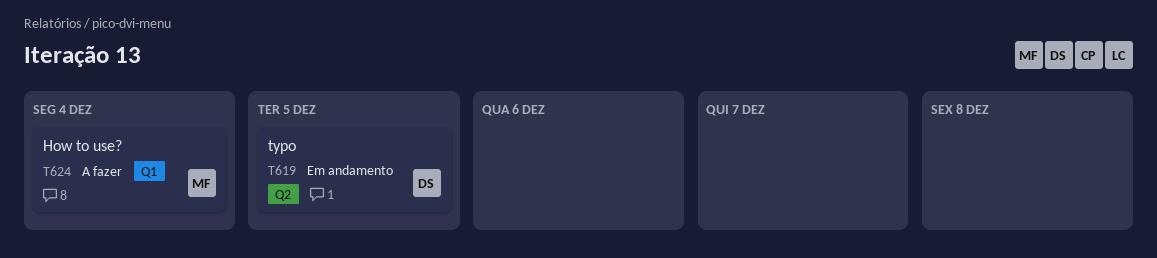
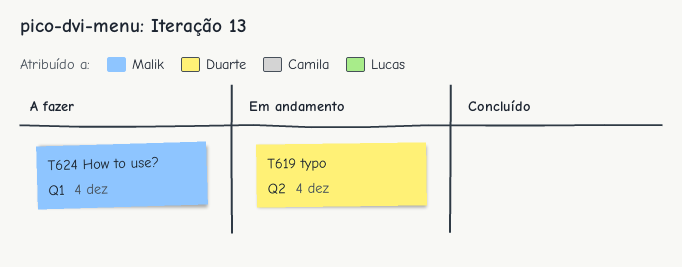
T619, due: Dec 5 -> Dec 4

